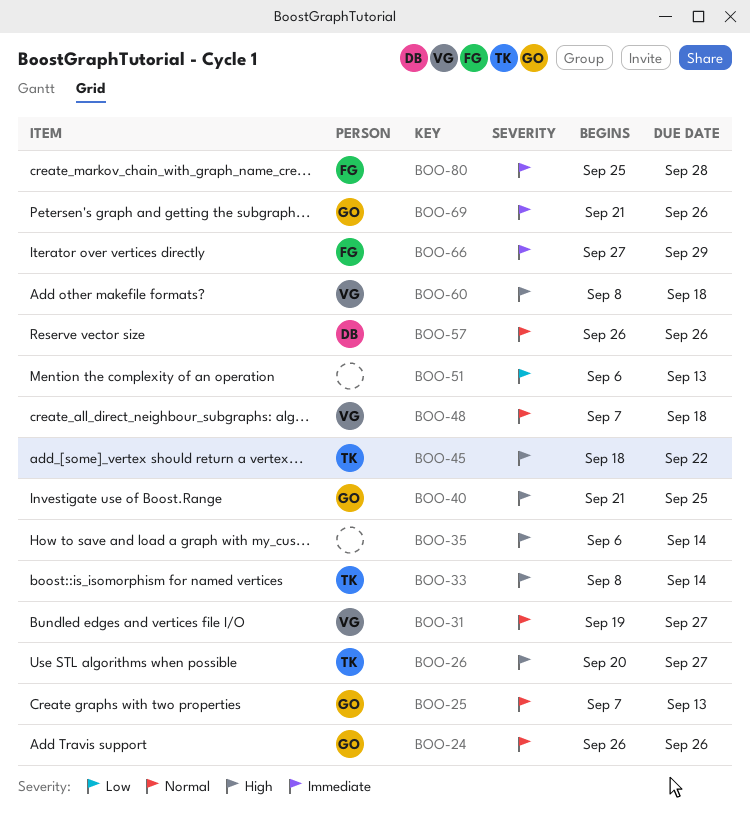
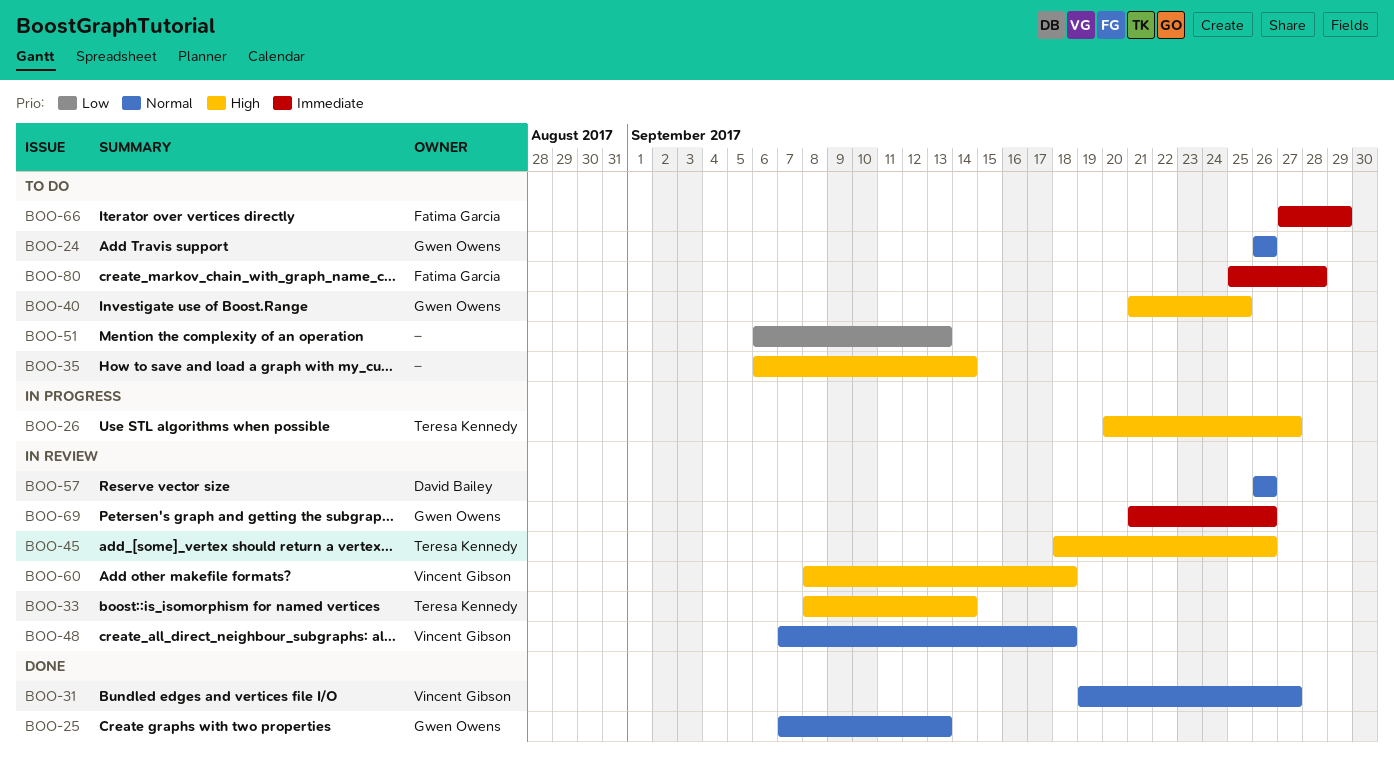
BOO-45, due: Sep 22 -> Sep 26

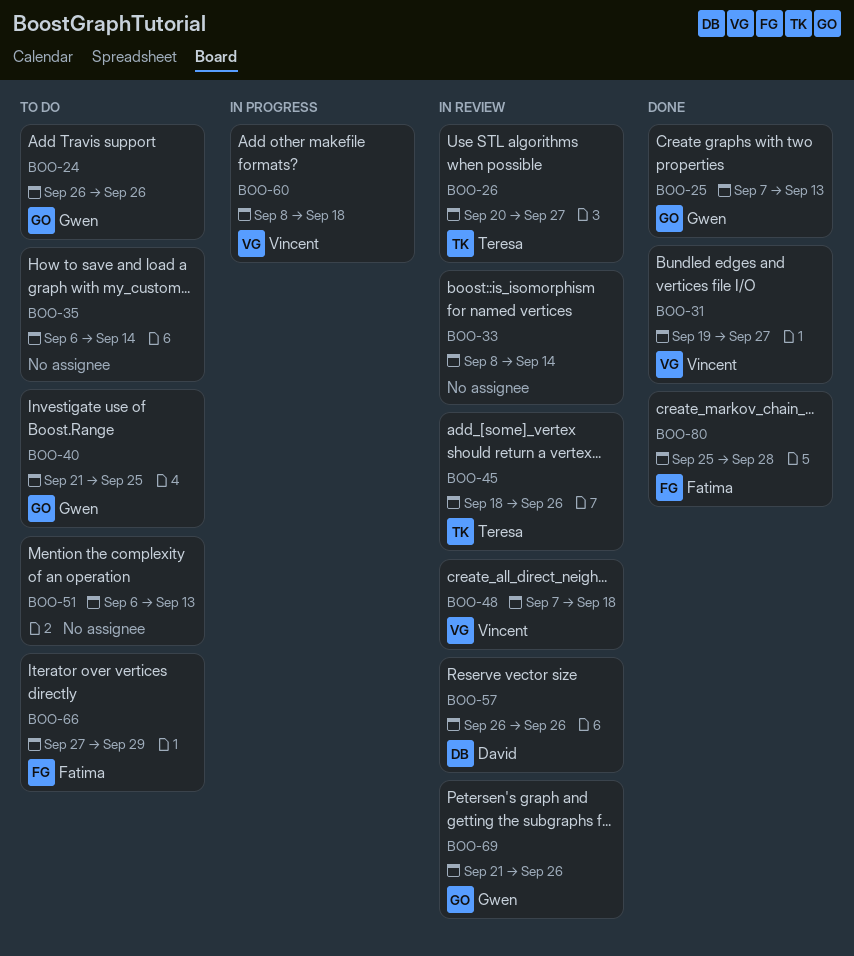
BOO-26, status: In progress -> In review
BOO-33, owner: Teresa Kennedy -> none
BOO-60, status: In review -> In progress
BOO-80, status: To do -> Done

